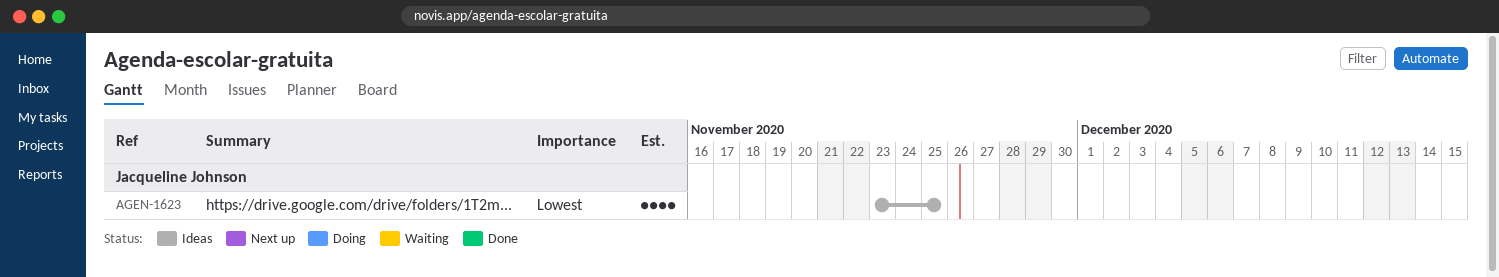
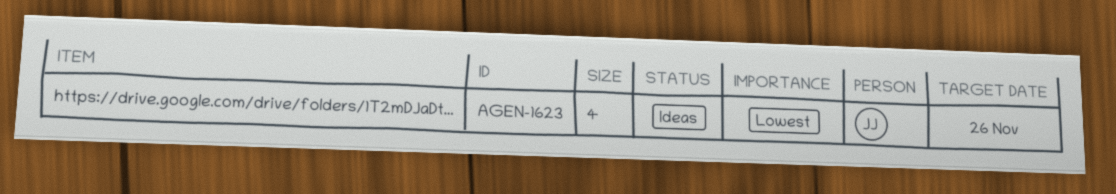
AGEN-1623, due: Nov 25 -> Nov 26

